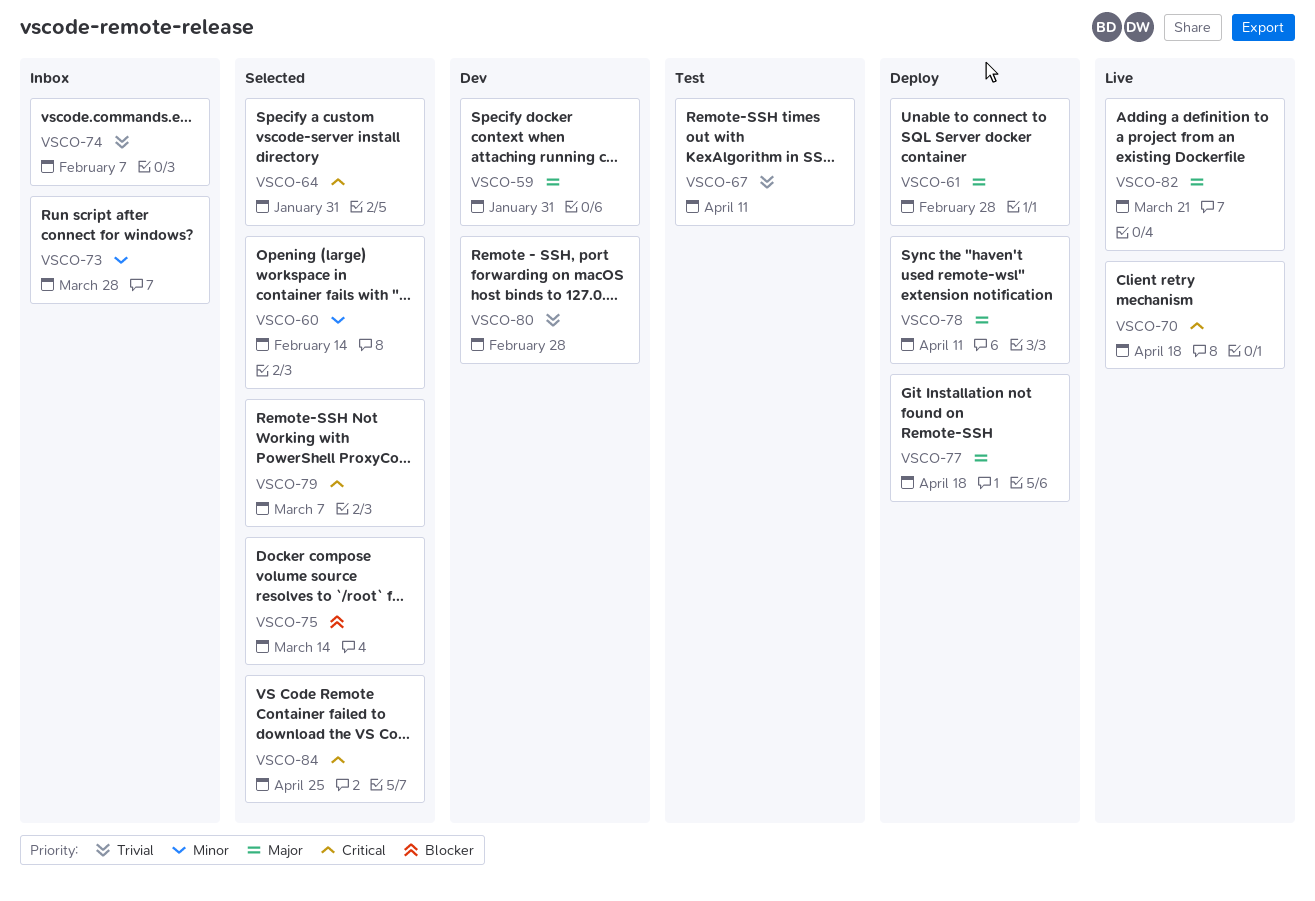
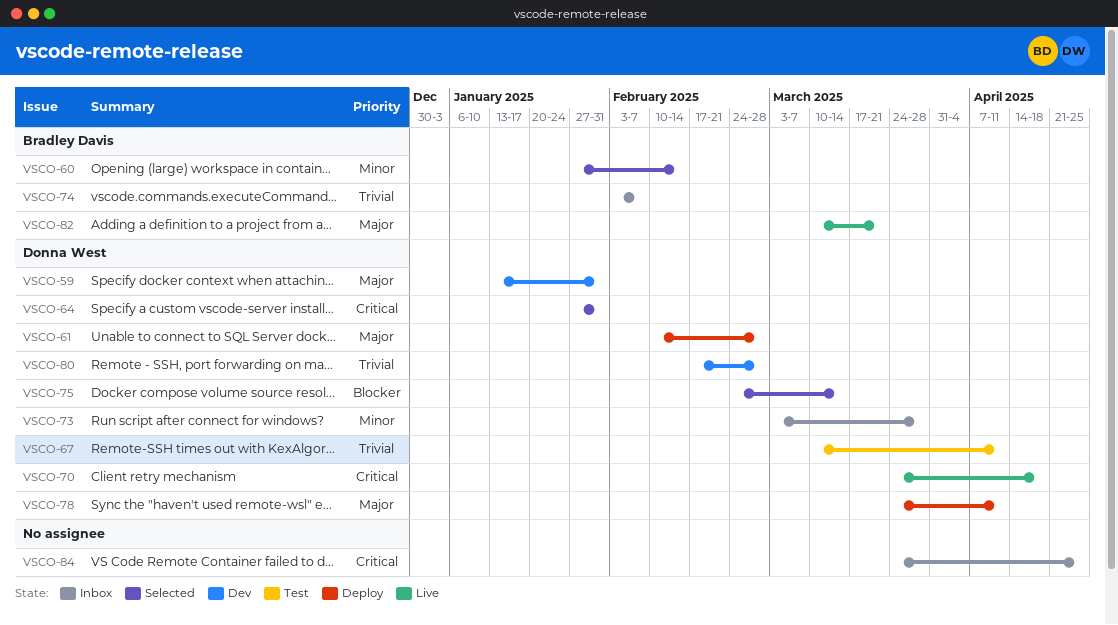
VSCO-77: present -> none
VSCO-79: present -> none
VSCO-84, status: Selected -> Inbox

